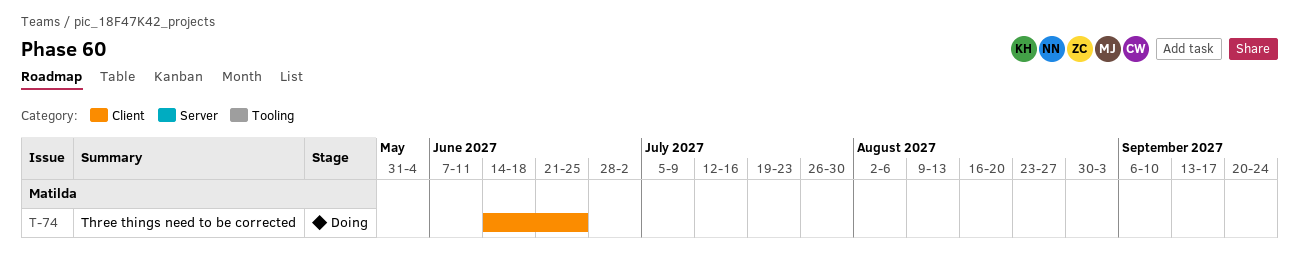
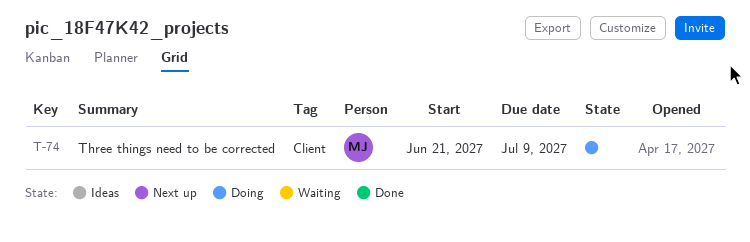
T-74, start: Jun 14 -> Jun 21
T-74, due: Jun 25 -> Jul 9

